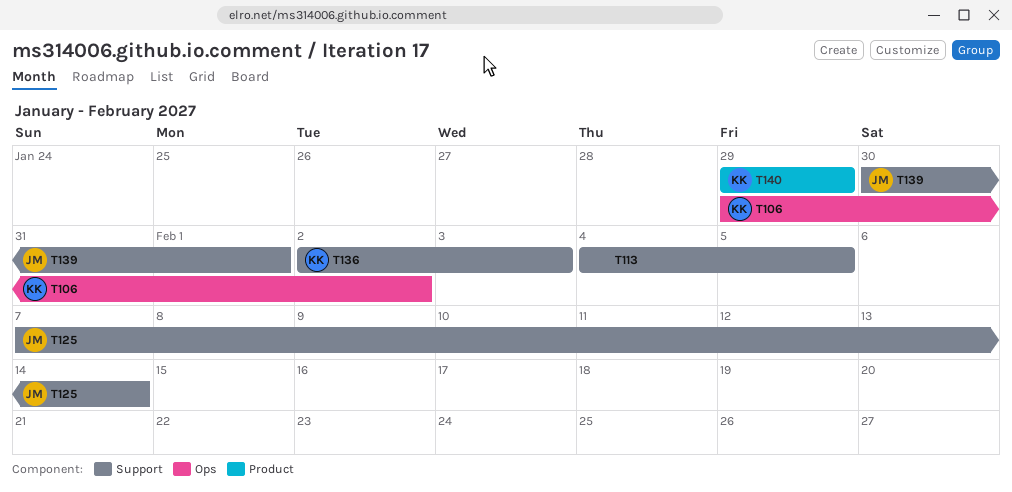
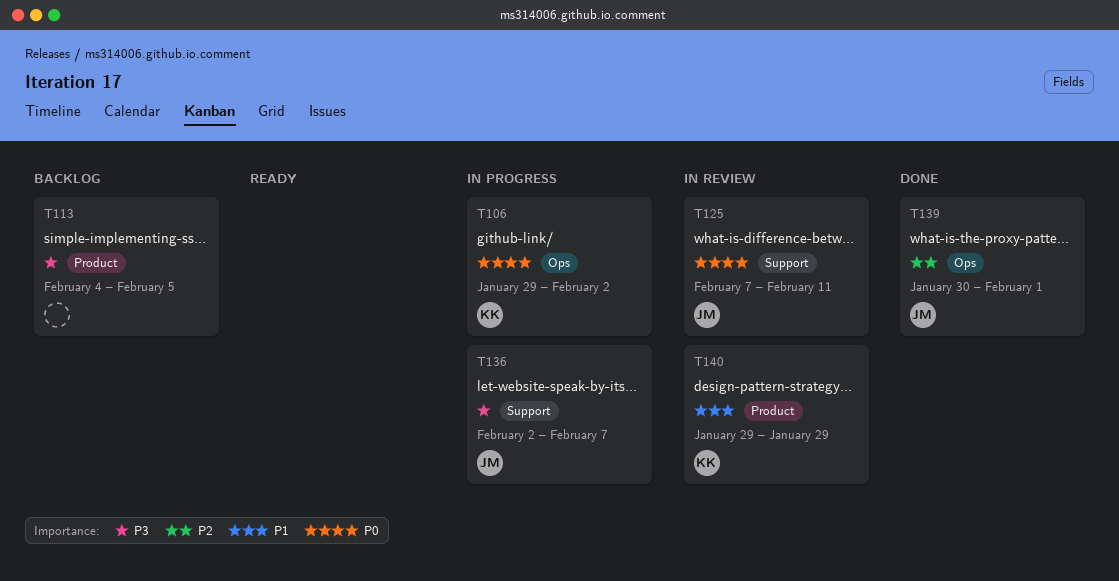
T113, label: Support -> Product
T125, due: Feb 14 -> Feb 11
T136, owner: KK -> JM
T136, due: Feb 3 -> Feb 7
T139, label: Support -> Ops

